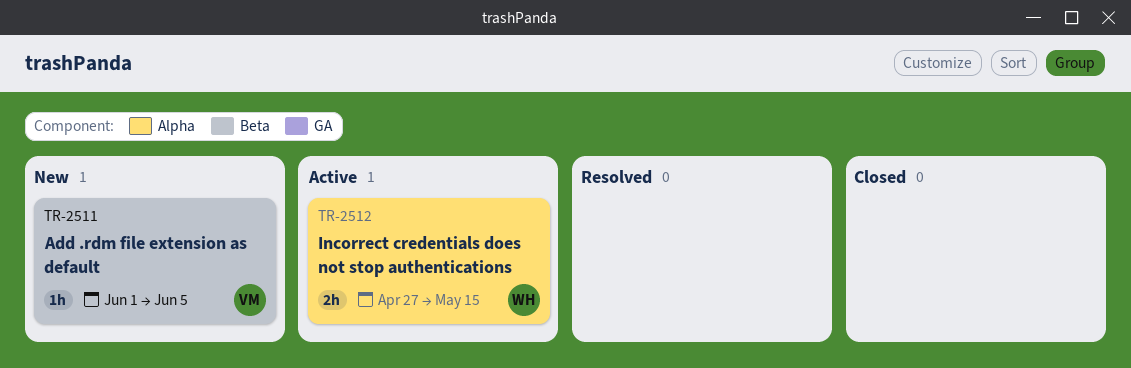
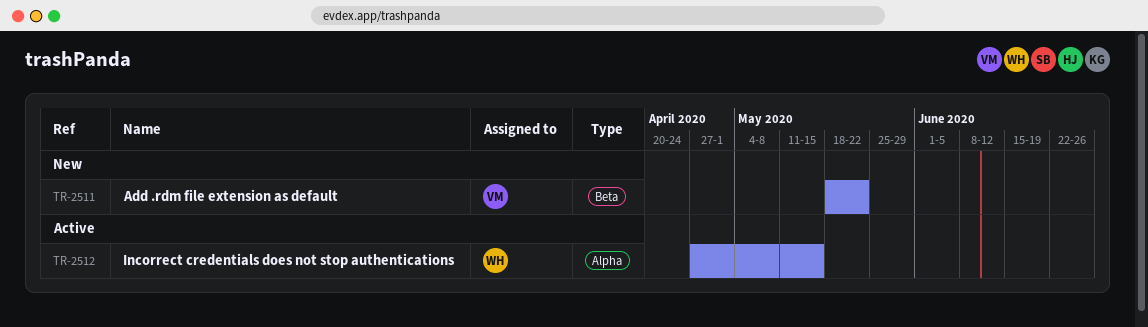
TR-2511, start: Jun 1 -> May 18
TR-2511, due: Jun 5 -> May 22

